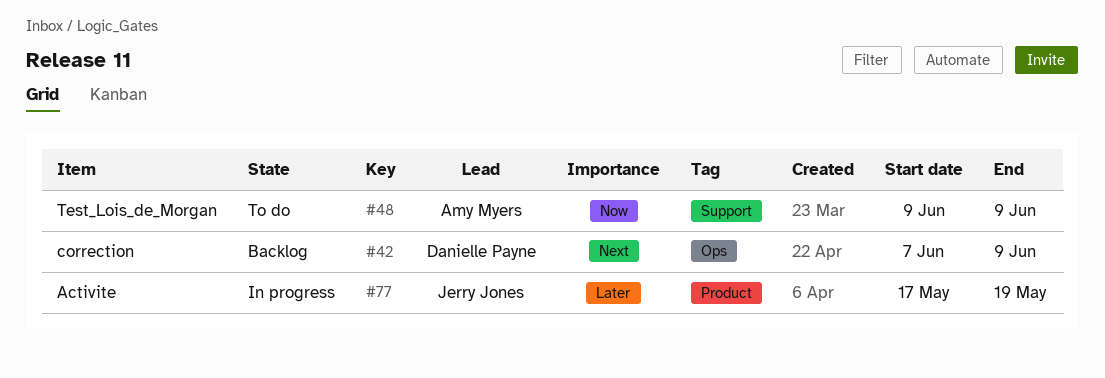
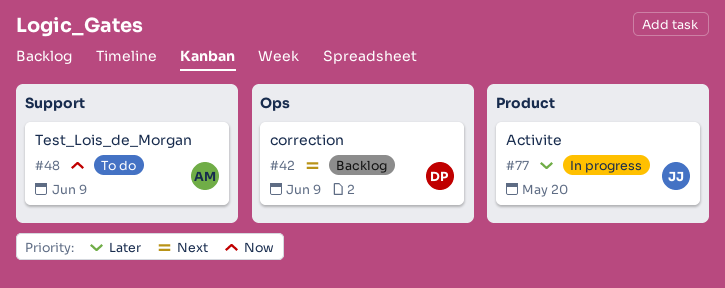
#77, due: May 19 -> May 20

